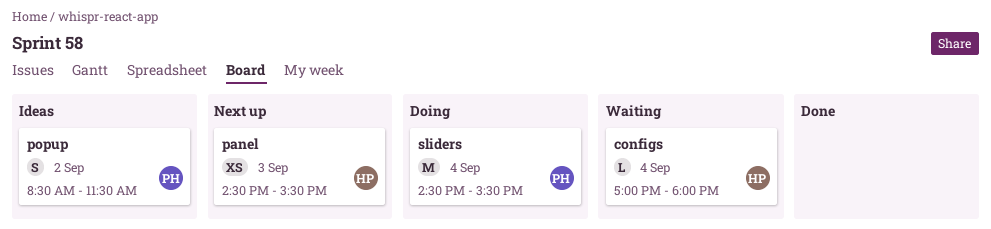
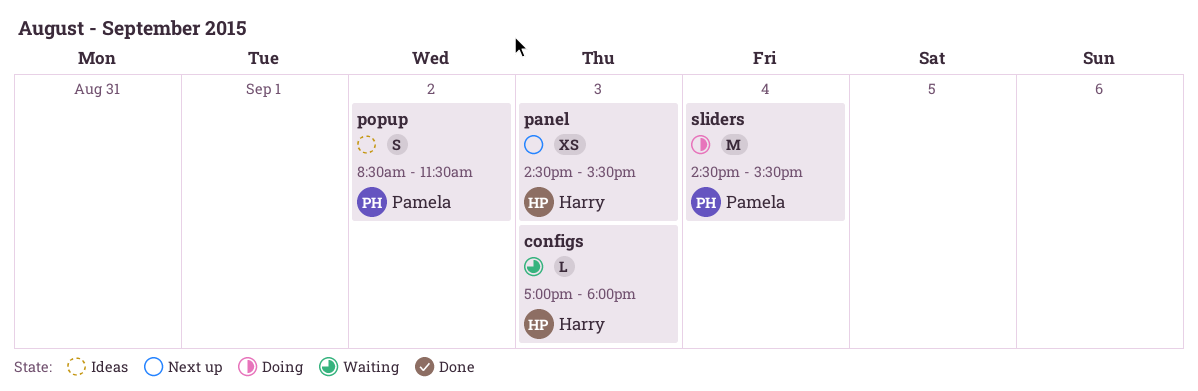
configs, day: Sep 4 -> Sep 3

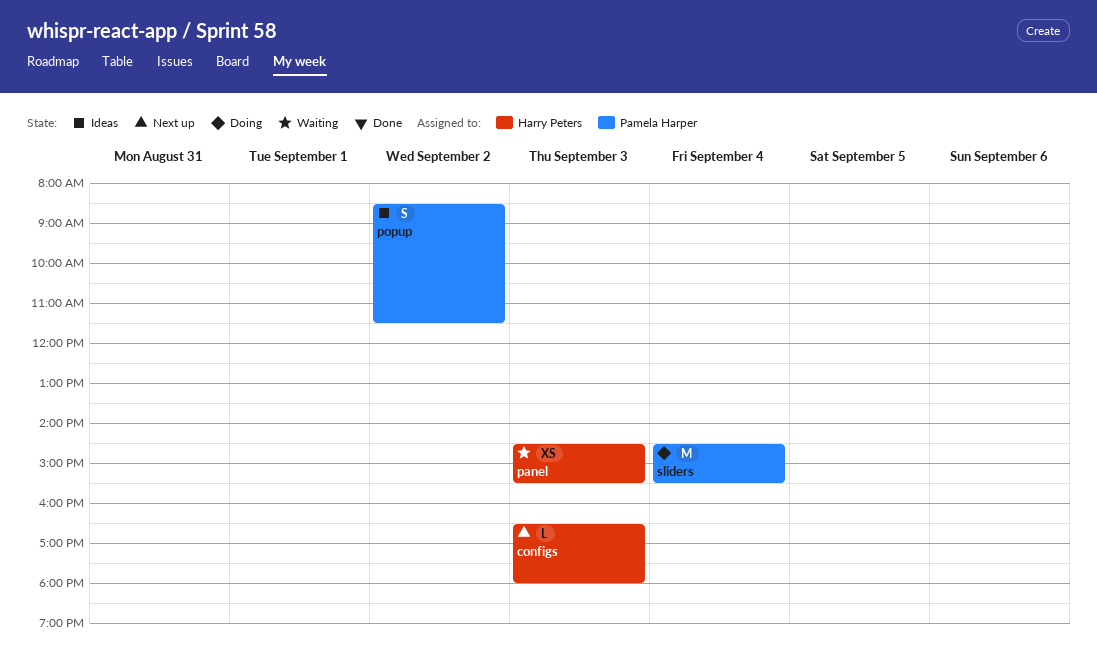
configs, status: Waiting -> Next up
configs, begins: 17:00 -> 16:30
panel, status: Next up -> Waiting

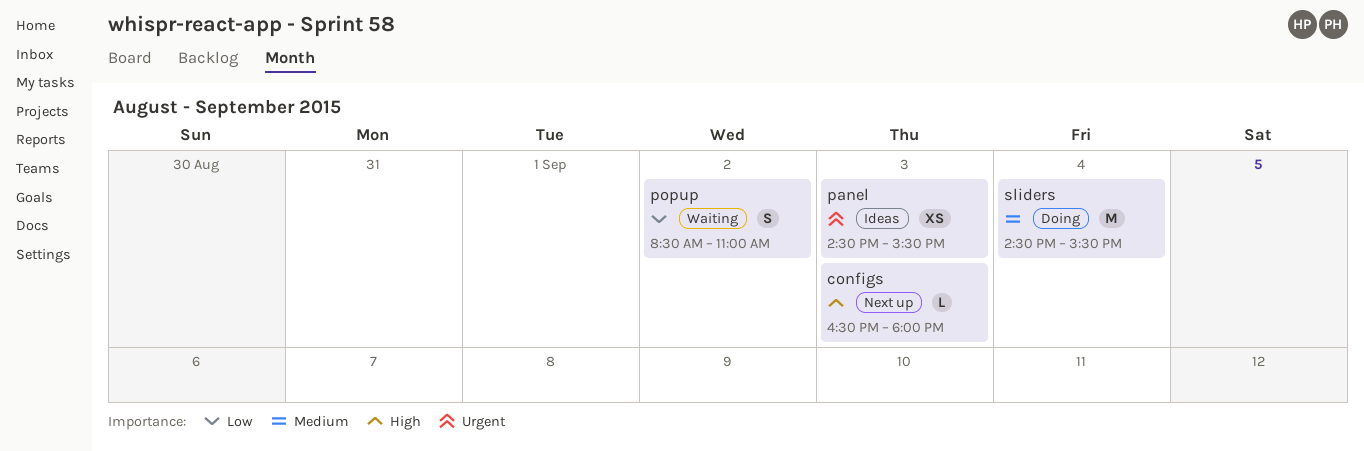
panel, status: Waiting -> Ideas
popup, status: Ideas -> Waiting
popup, ends: 11:30 -> 11:00

